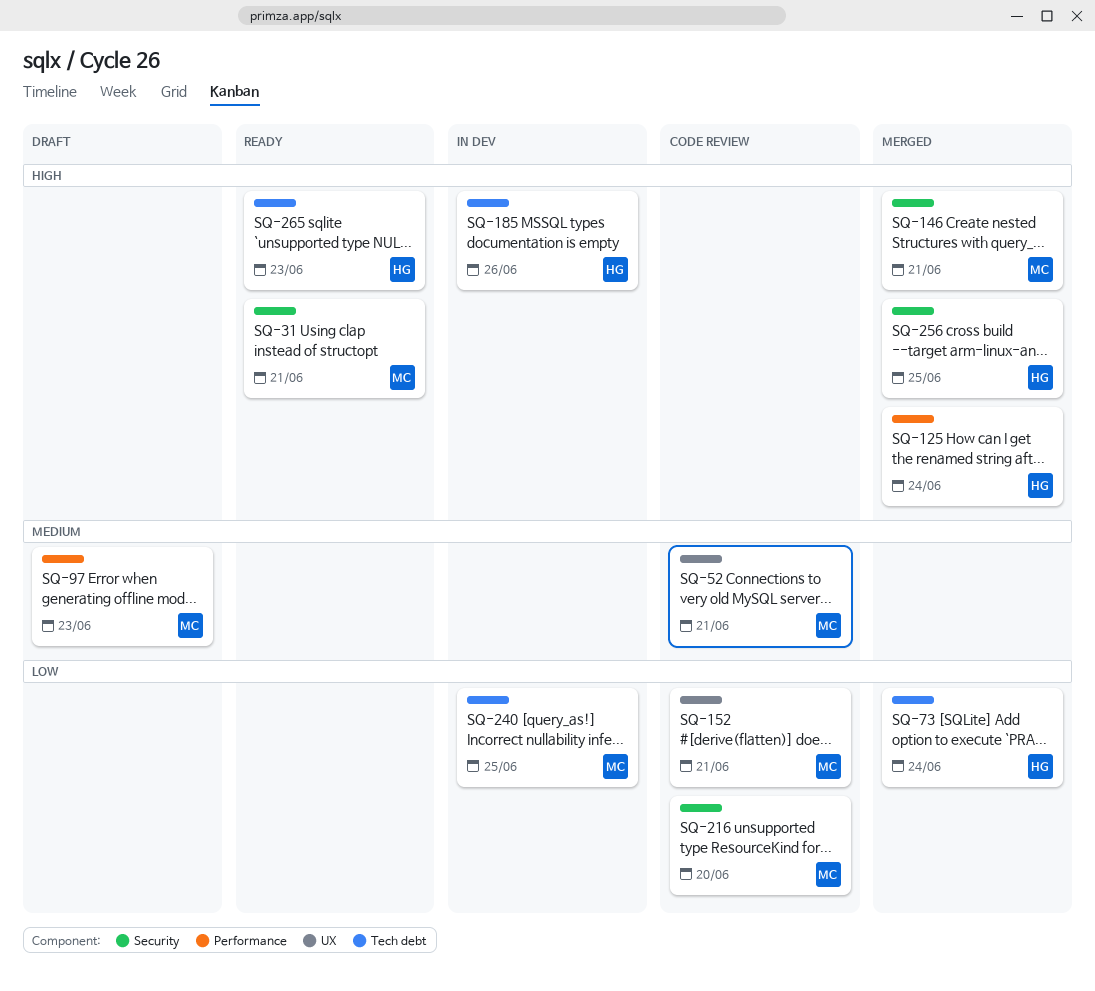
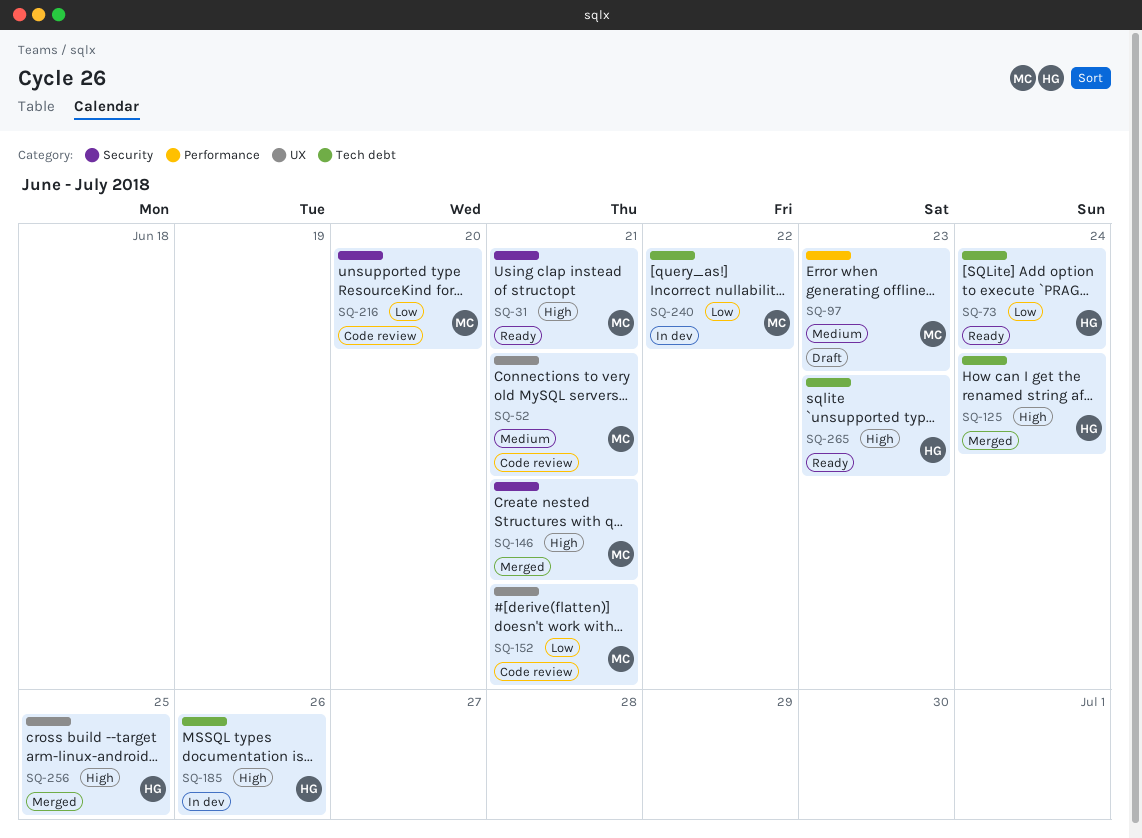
SQ-73, status: Merged -> Ready
SQ-125, label: Performance -> Tech debt
SQ-240, due: Jun 25 -> Jun 22
SQ-256, label: Security -> UX

